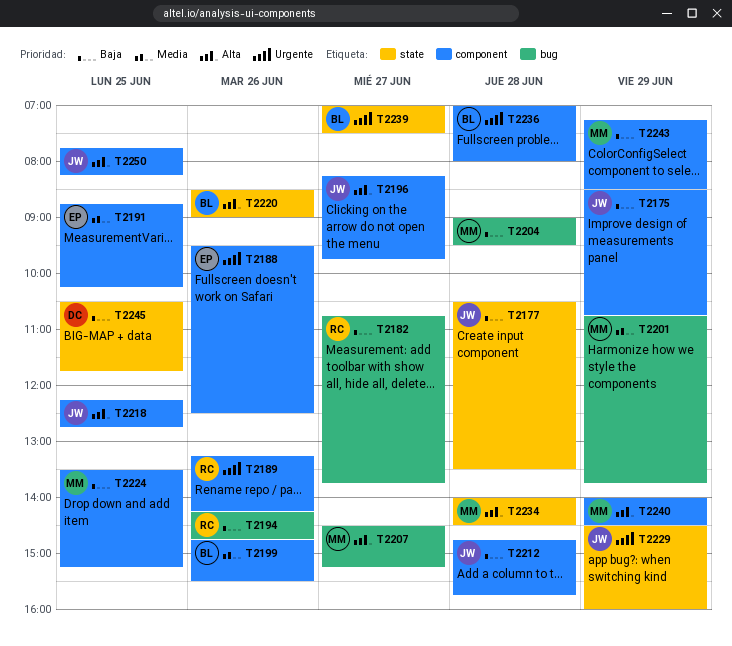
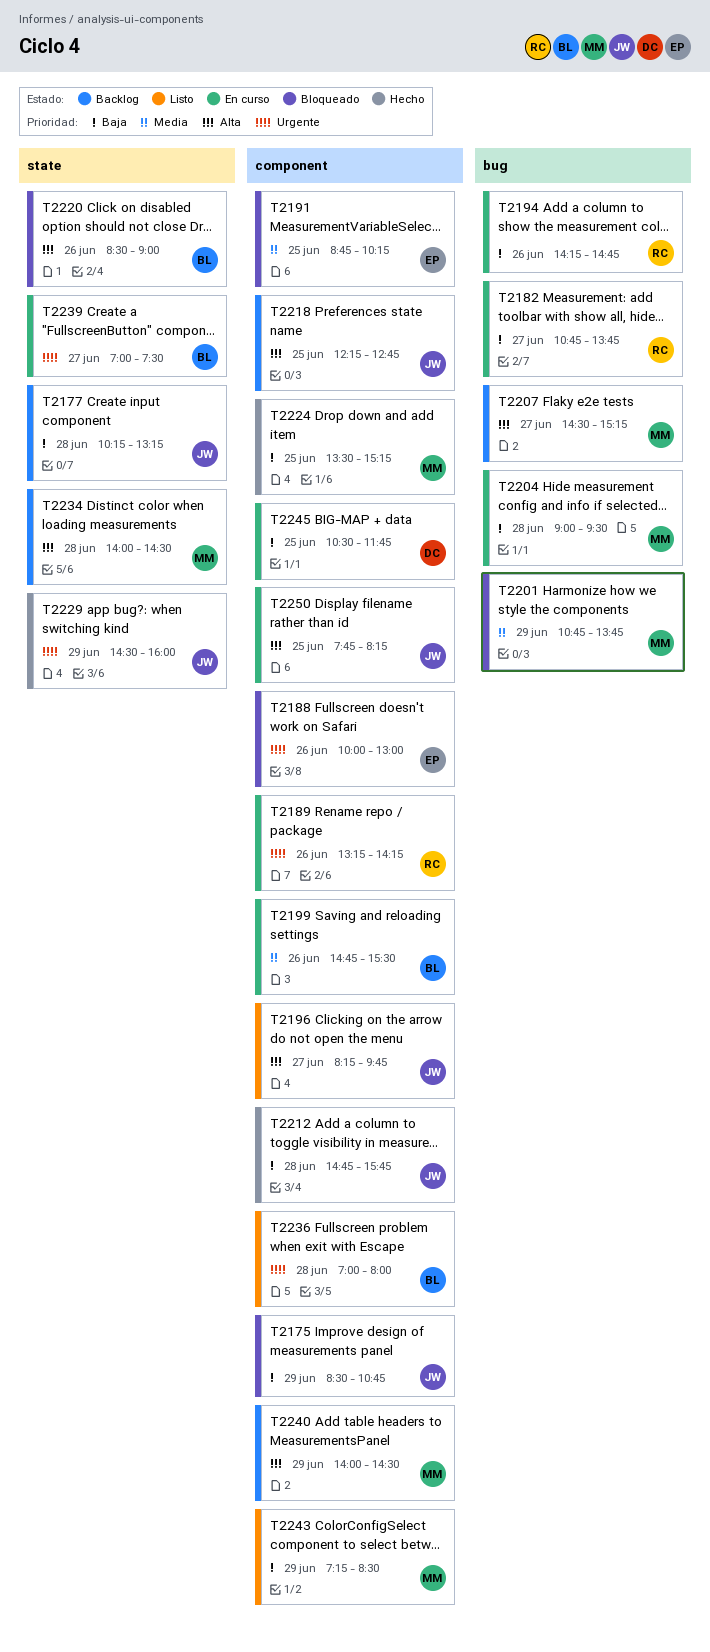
T2177, begins: 10:30 -> 10:15
T2177, ends: 13:30 -> 13:15
T2188, begins: 09:30 -> 10:00
T2188, ends: 12:30 -> 13:00
T2245, label: state -> component

